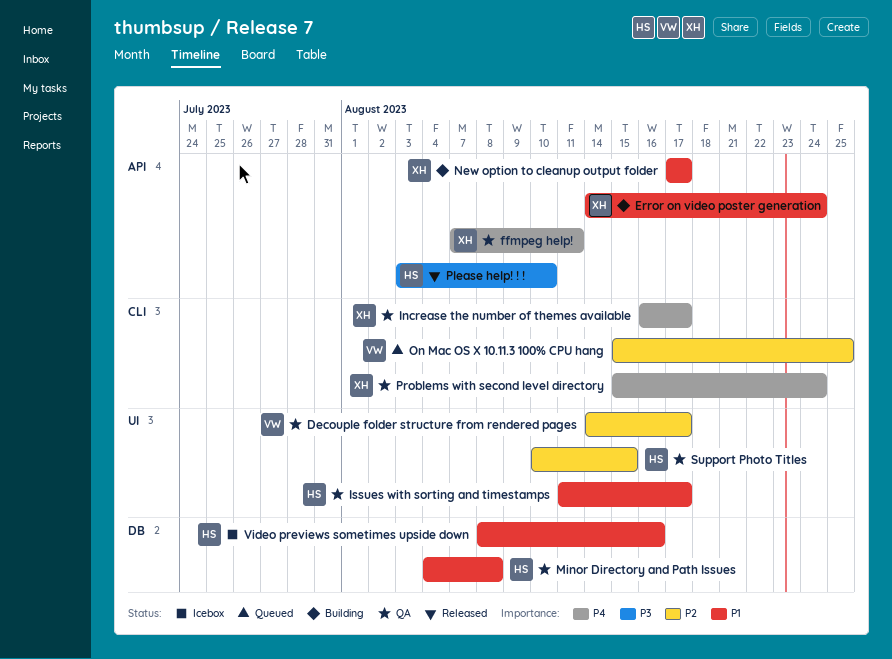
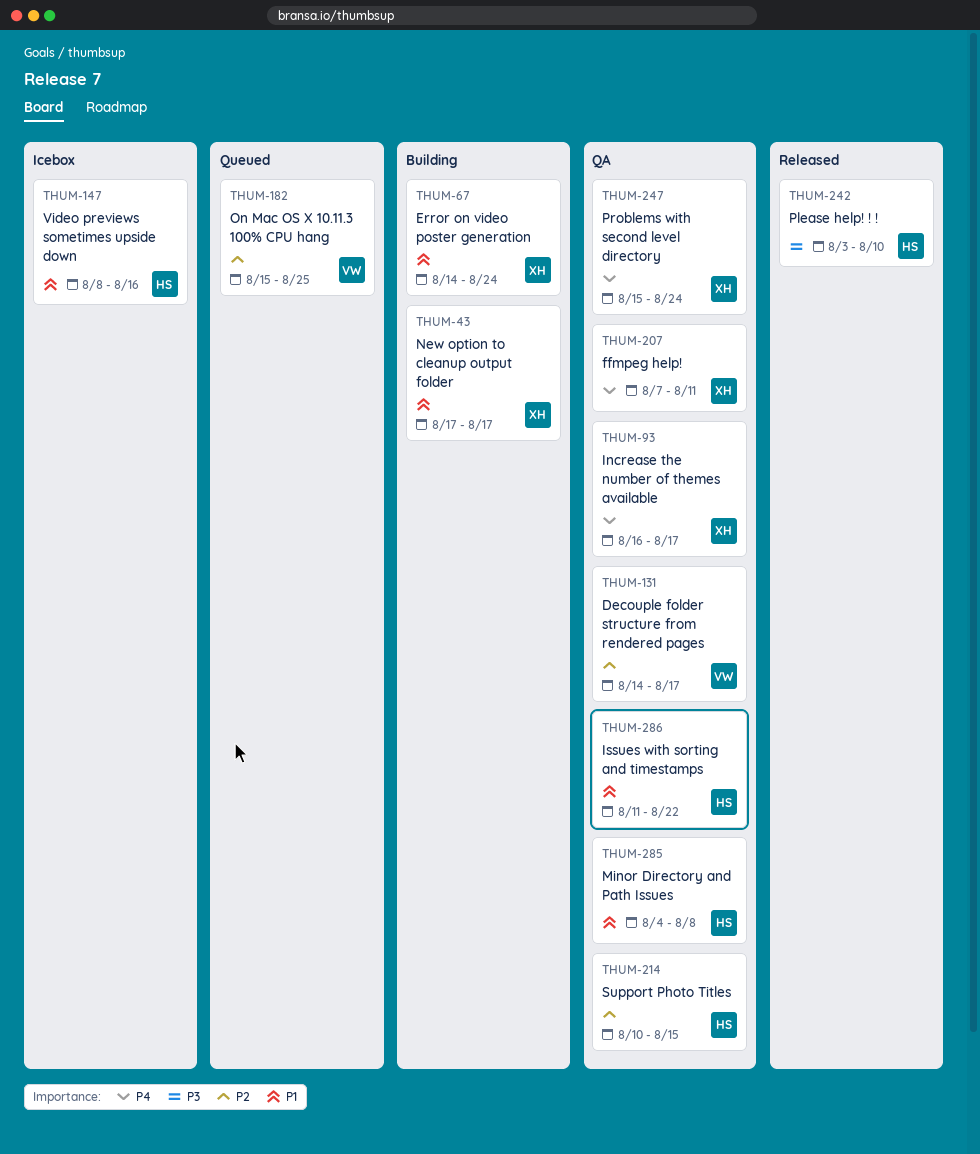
Issues with sorting and timestamps, due: Aug 17 -> Aug 22

